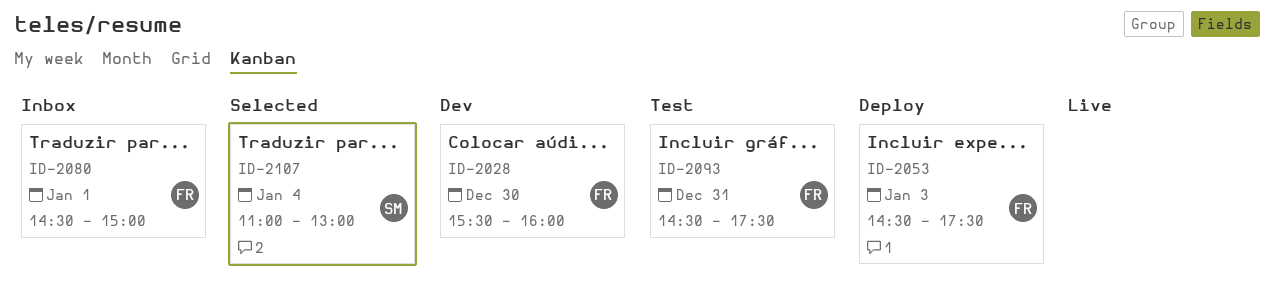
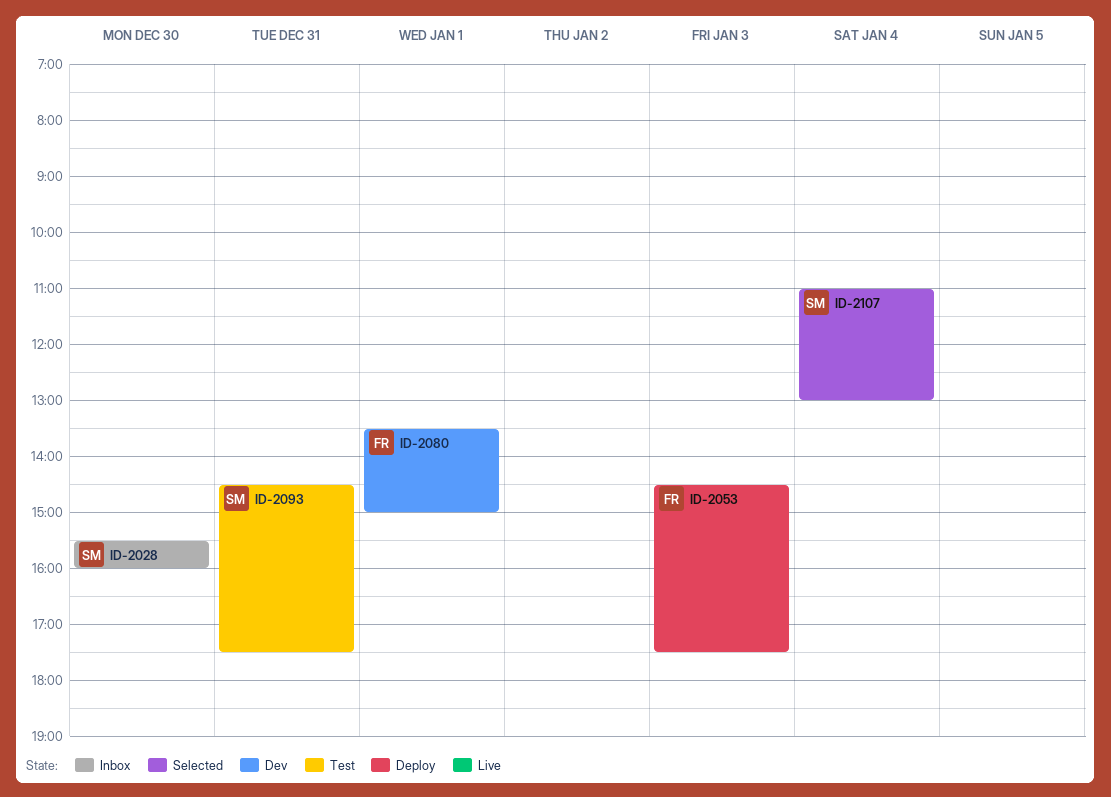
ID-2028, status: Dev -> Inbox
ID-2028, owner: FR -> SM
ID-2080, status: Inbox -> Dev
ID-2080, begins: 14:30 -> 13:30
ID-2093, owner: FR -> SM

